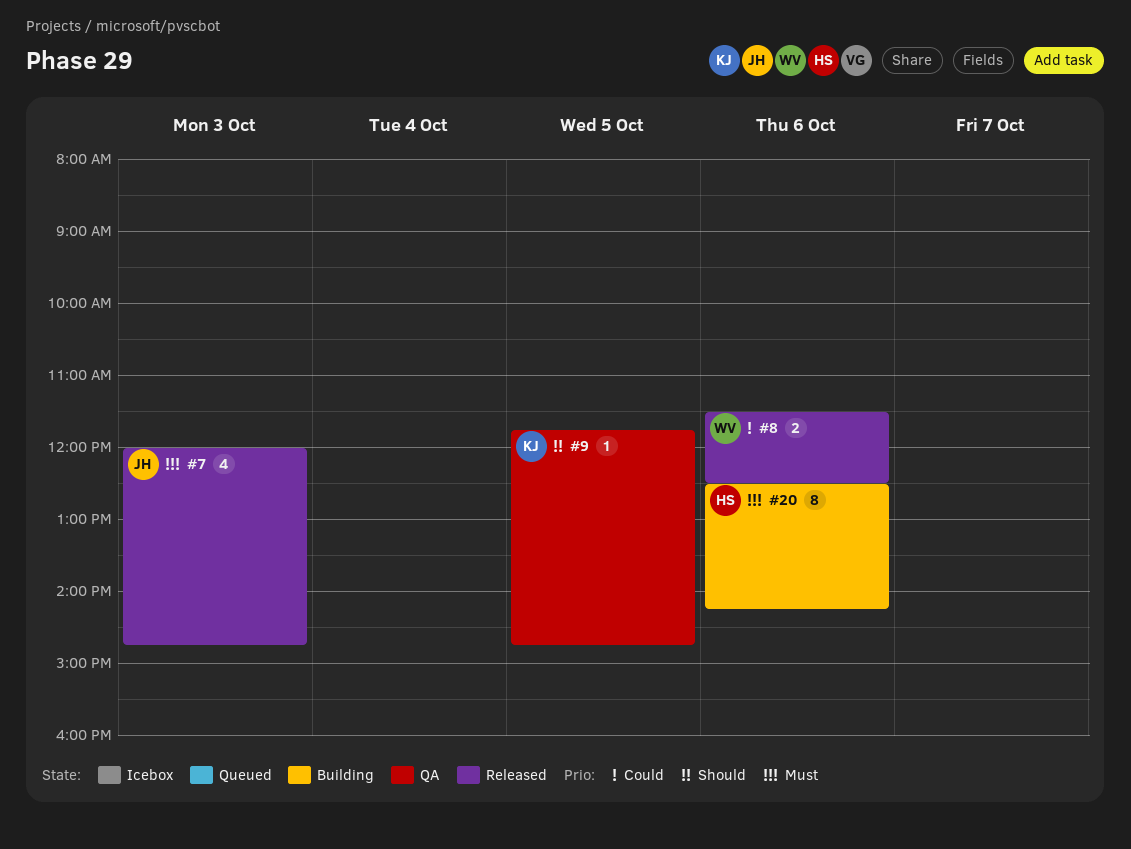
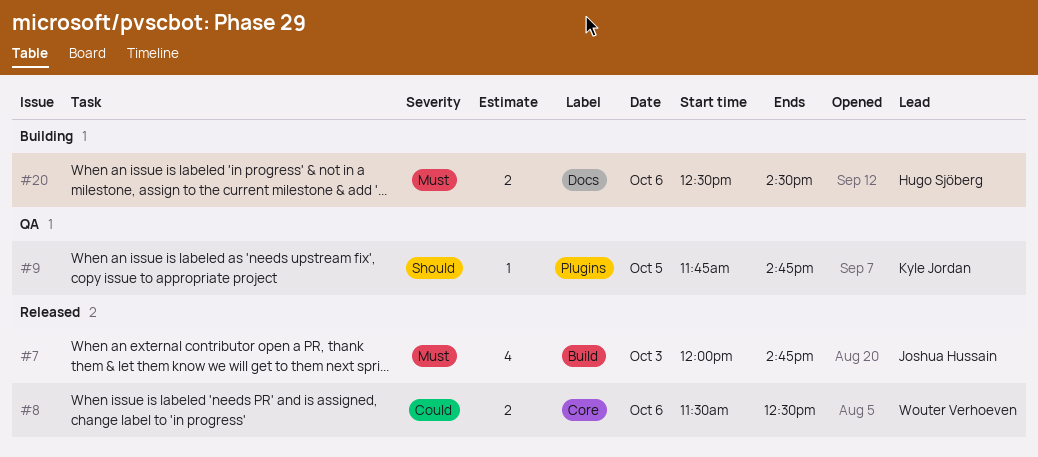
#20, estimate: 8 -> 2
#20, ends: 14:15 -> 14:30

